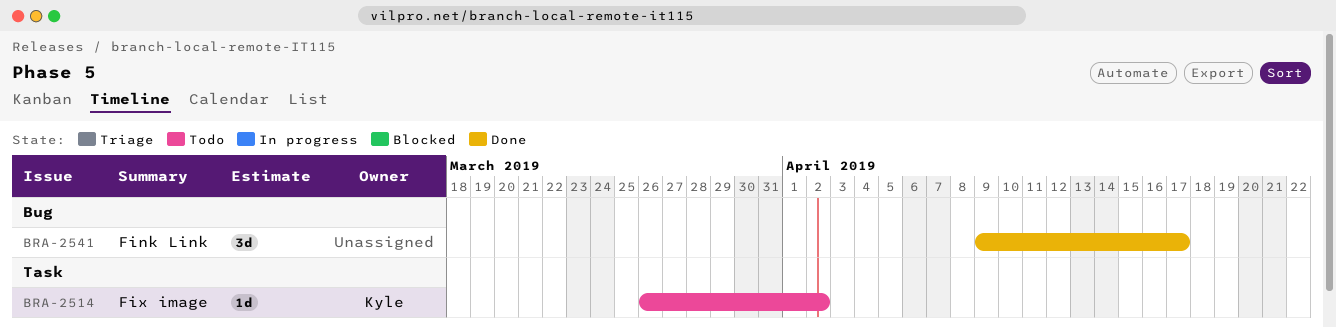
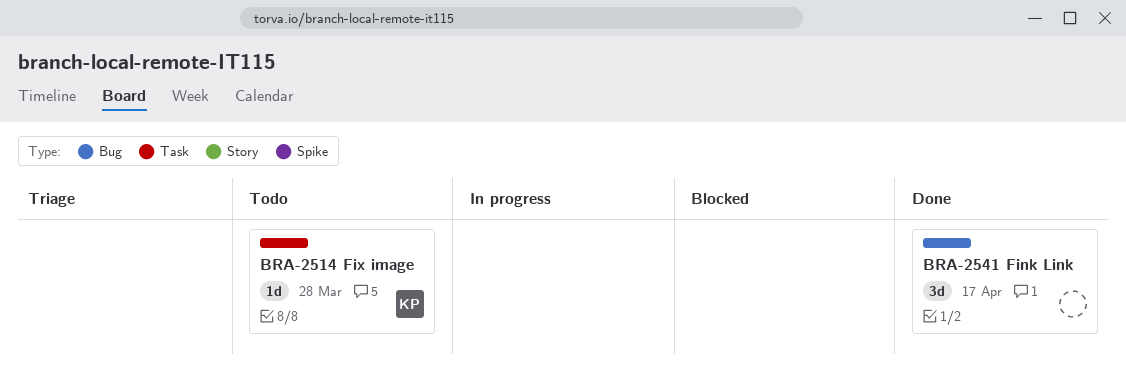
BRA-2514, due: Apr 2 -> Mar 28

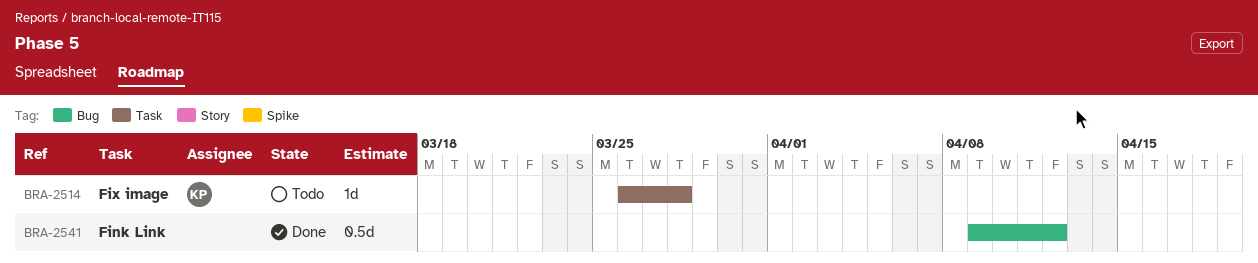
BRA-2541, estimate: 3d -> 0.5d
BRA-2541, due: Apr 17 -> Apr 12

